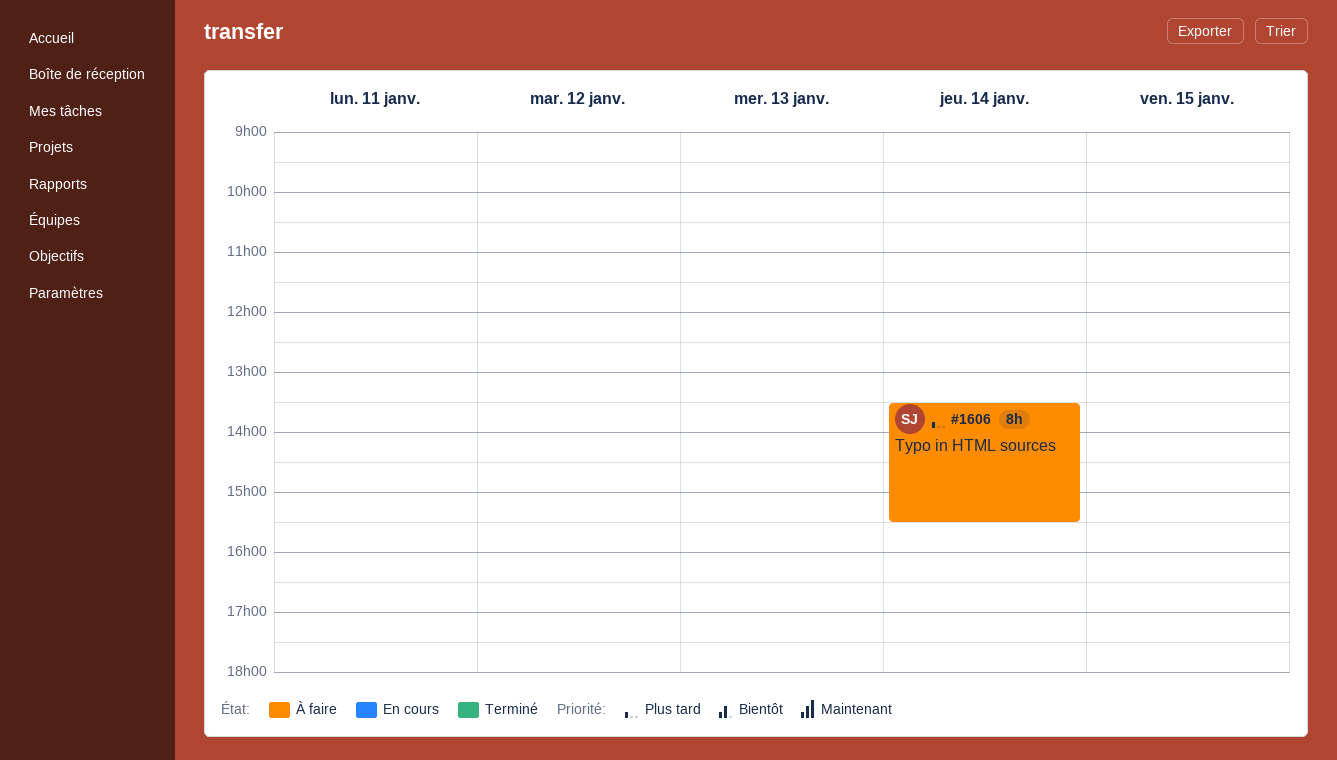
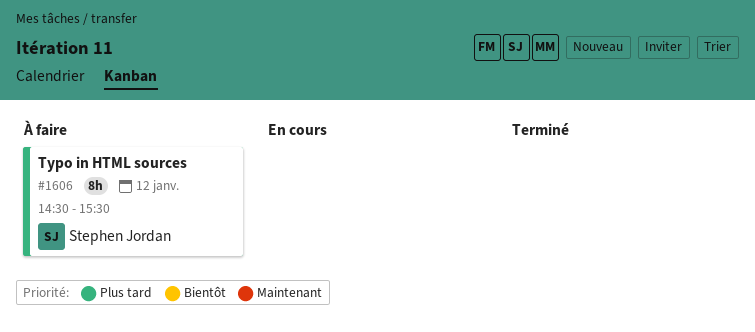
#1606, day: Jan 14 -> Jan 12
#1606, begins: 13:30 -> 14:30

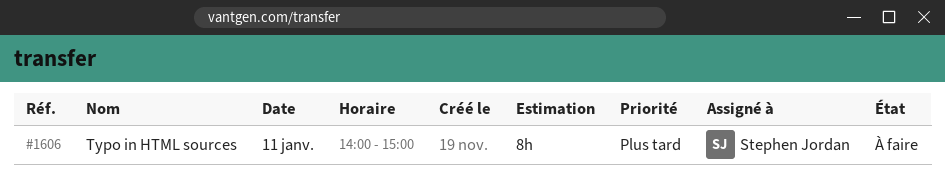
#1606, day: Jan 12 -> Jan 11
#1606, begins: 14:30 -> 14:00
#1606, ends: 15:30 -> 15:00

